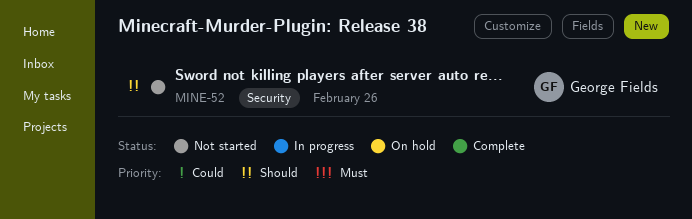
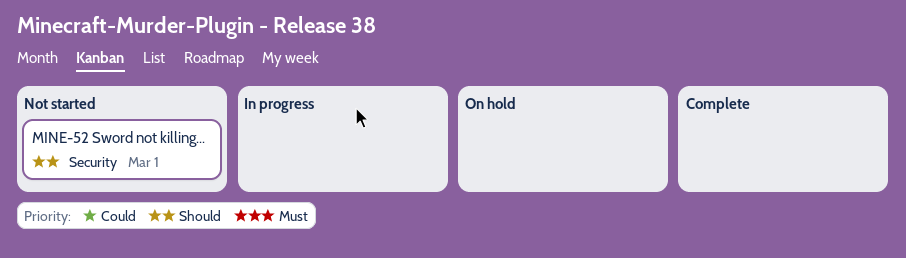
MINE-52, due: Feb 26 -> Mar 1

